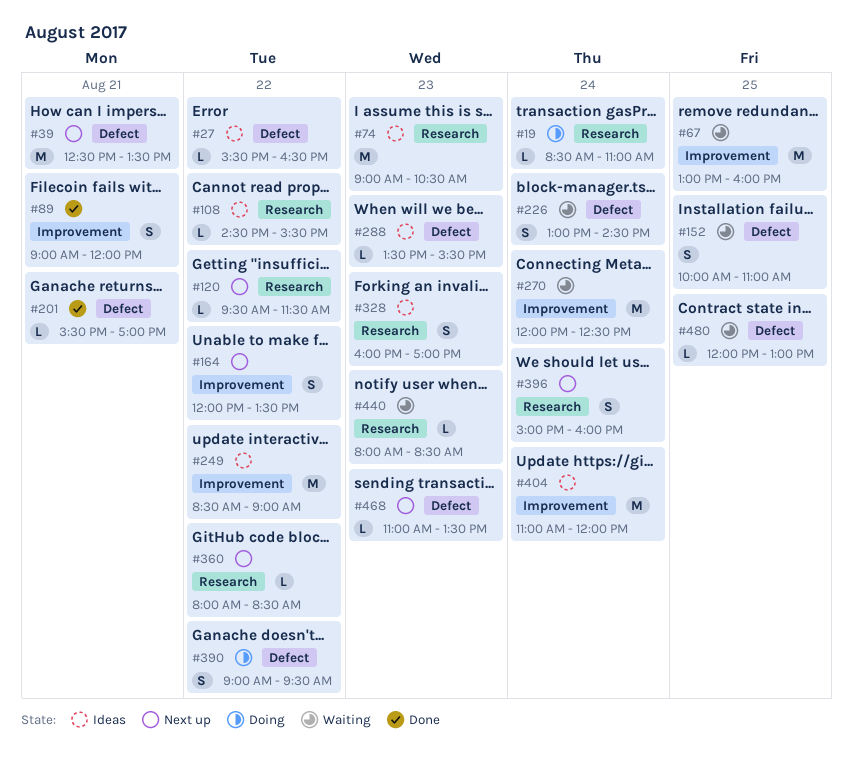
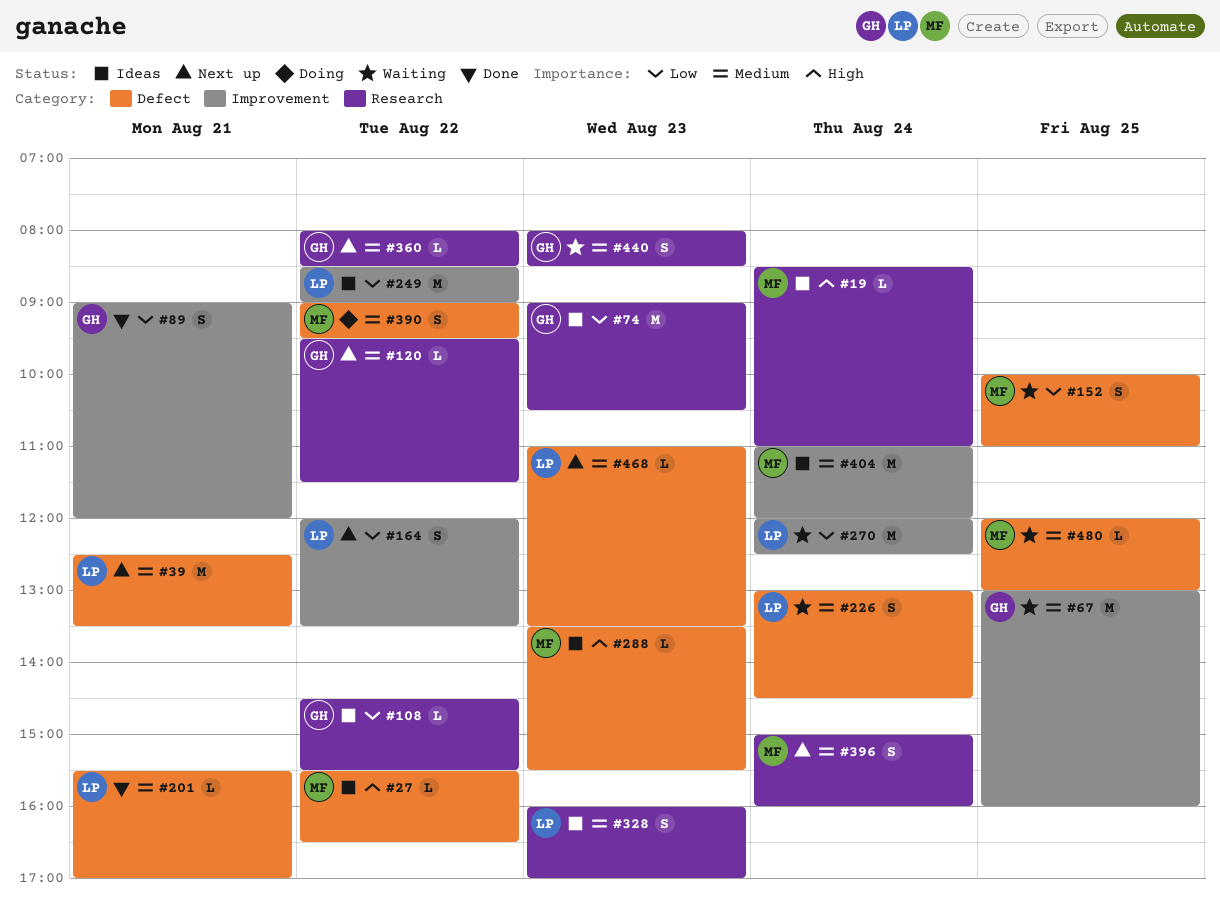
#19, status: Doing -> Ideas
#440, estimate: L -> S

